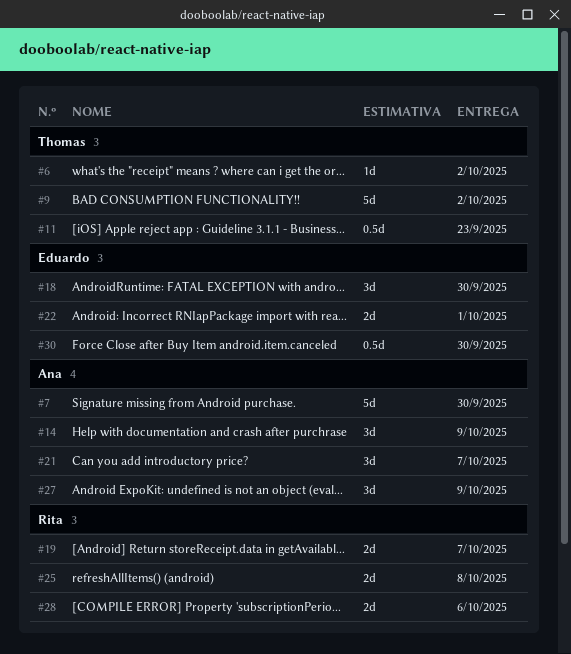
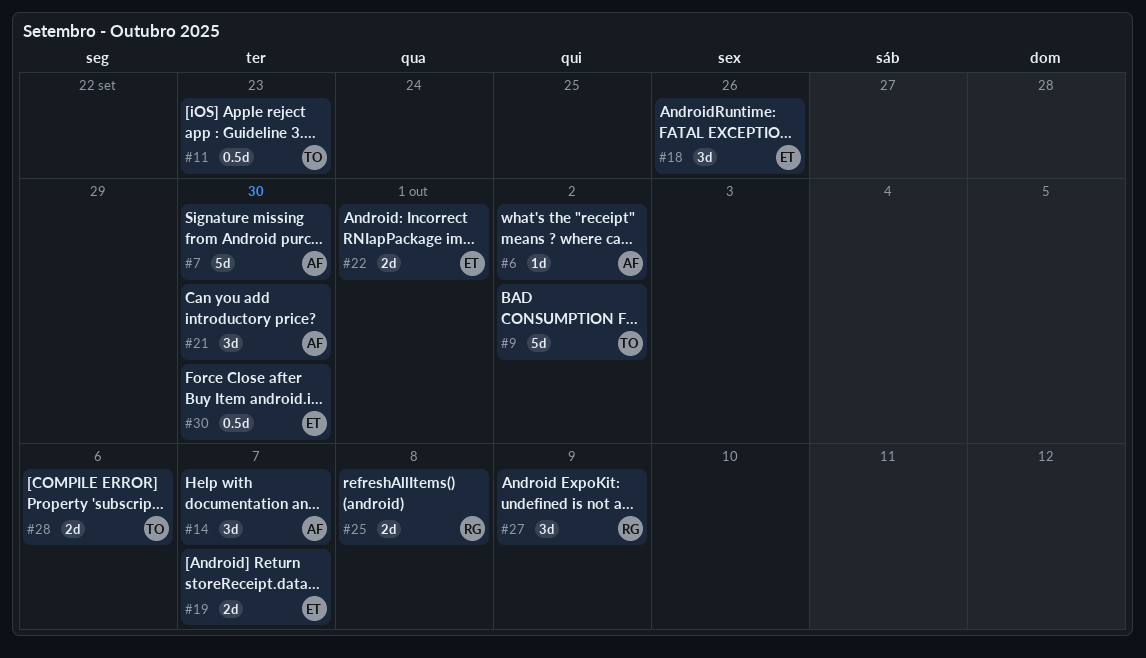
#6, owner: Thomas -> Ana
#14, due: Oct 9 -> Oct 7
#18, due: Sep 30 -> Sep 26
#19, owner: Rita -> Eduardo
#21, due: Oct 7 -> Sep 30
#27, owner: Ana -> Rita
#28, owner: Rita -> Thomas

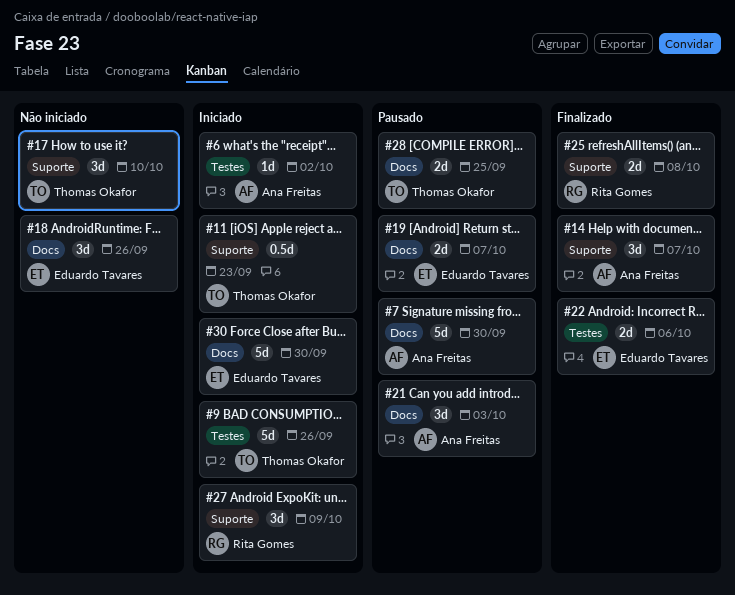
#9, due: Oct 2 -> Sep 26
#17: none -> present
#21, due: Sep 30 -> Oct 3
#22, due: Oct 1 -> Oct 6
#28, due: Oct 6 -> Sep 25
#30, estimate: 0.5d -> 5d

